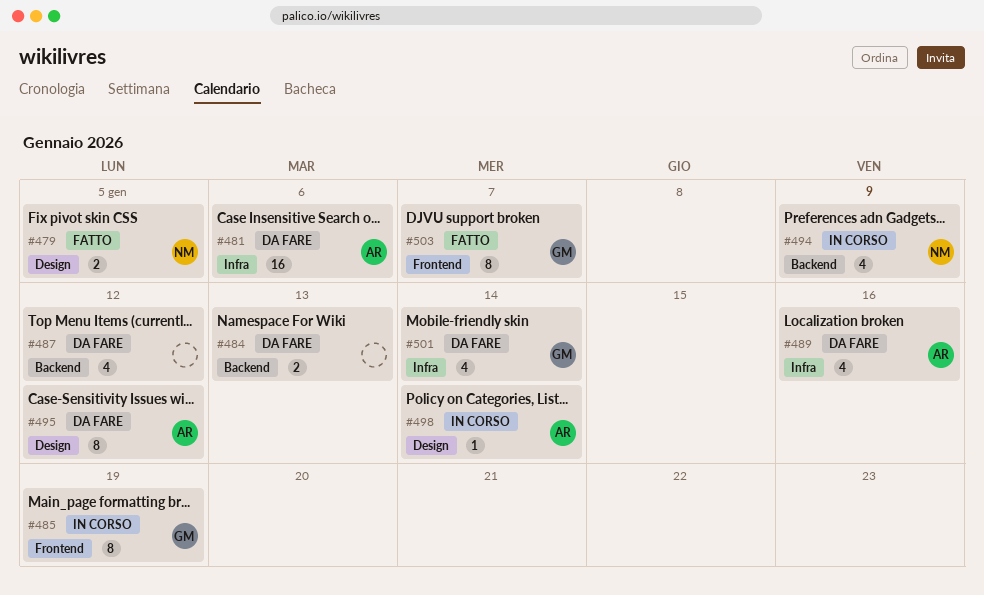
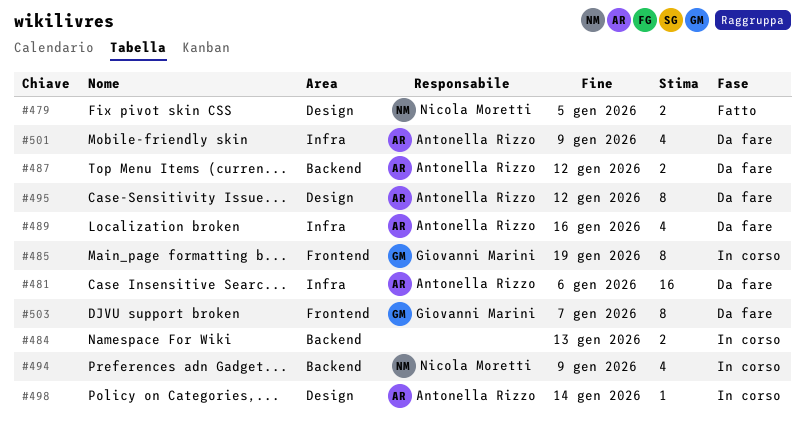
#484, status: Da fare -> In corso
#487, owner: none -> Antonella Rizzo
#487, estimate: 4 -> 2
#501, owner: Giovanni Marini -> Antonella Rizzo
#501, due: Jan 14 -> Jan 9
#503, status: Fatto -> Da fare

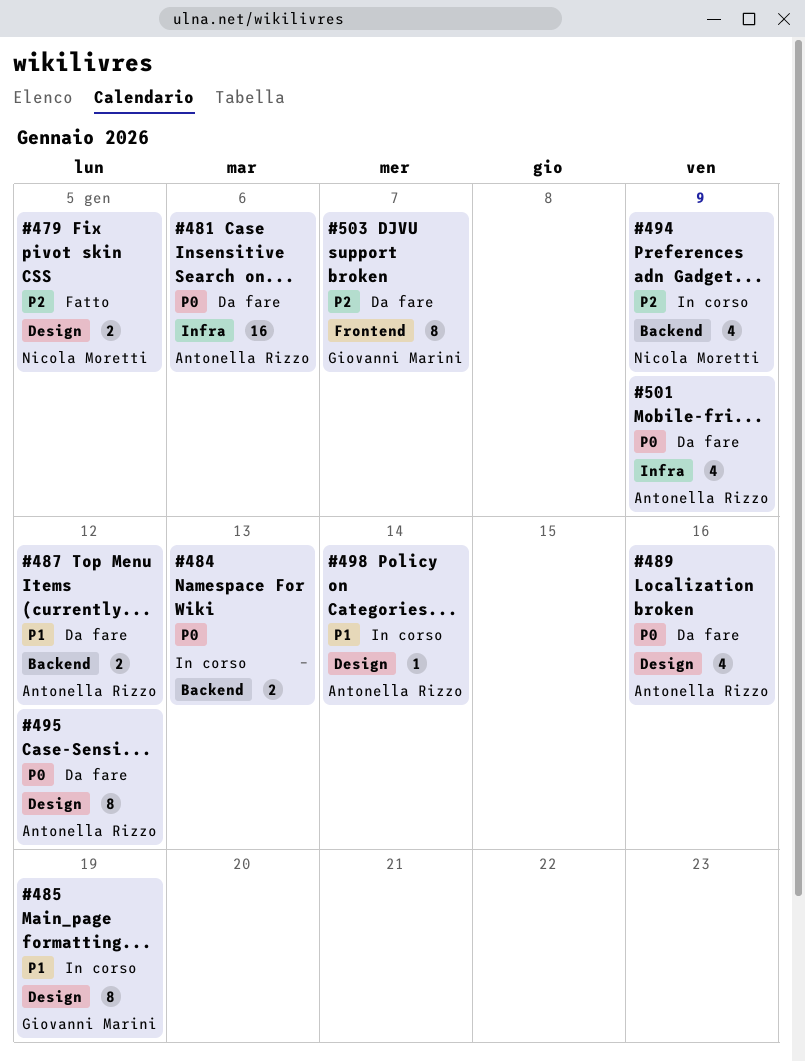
#485, label: Frontend -> Design
#489, label: Infra -> Design

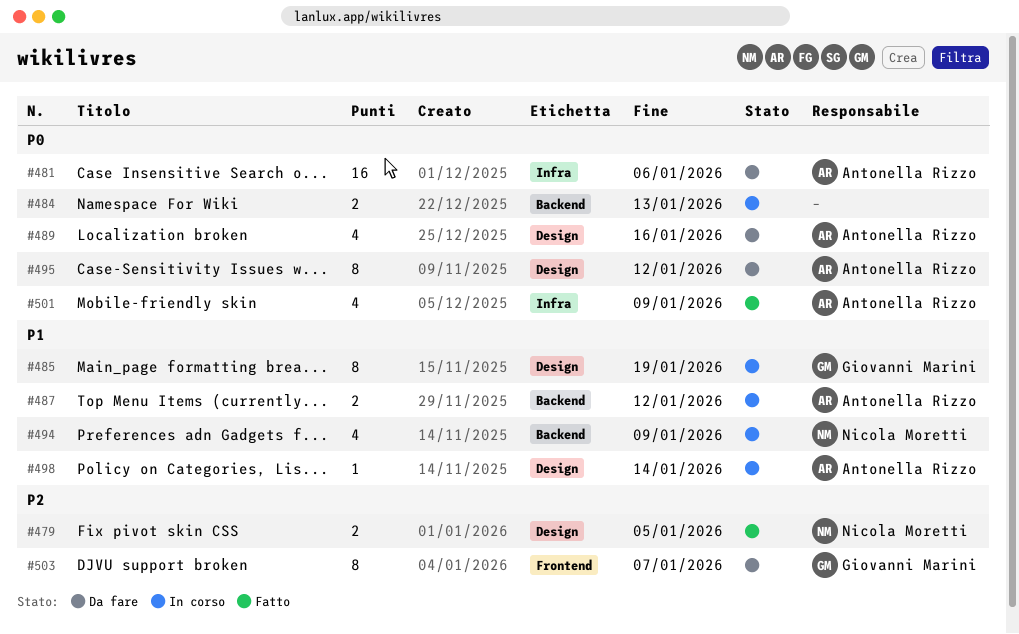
#487, status: Da fare -> In corso
#494, priority: P2 -> P1
#501, status: Da fare -> Fatto

